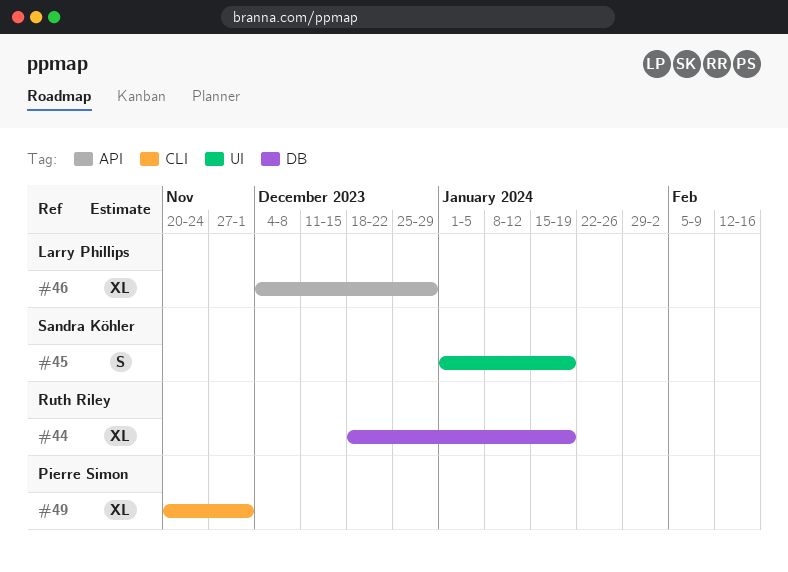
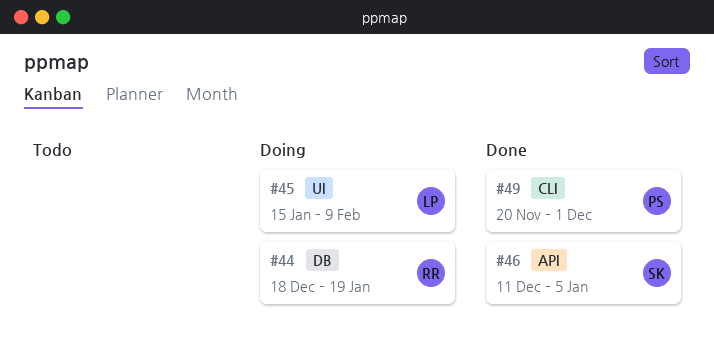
#45, owner: Sandra Köhler -> Larry Phillips
#45, start: Jan 1 -> Jan 15
#45, due: Jan 19 -> Feb 9
#46, owner: Larry Phillips -> Sandra Köhler
#46, start: Dec 4 -> Dec 11
#46, due: Dec 29 -> Jan 5

